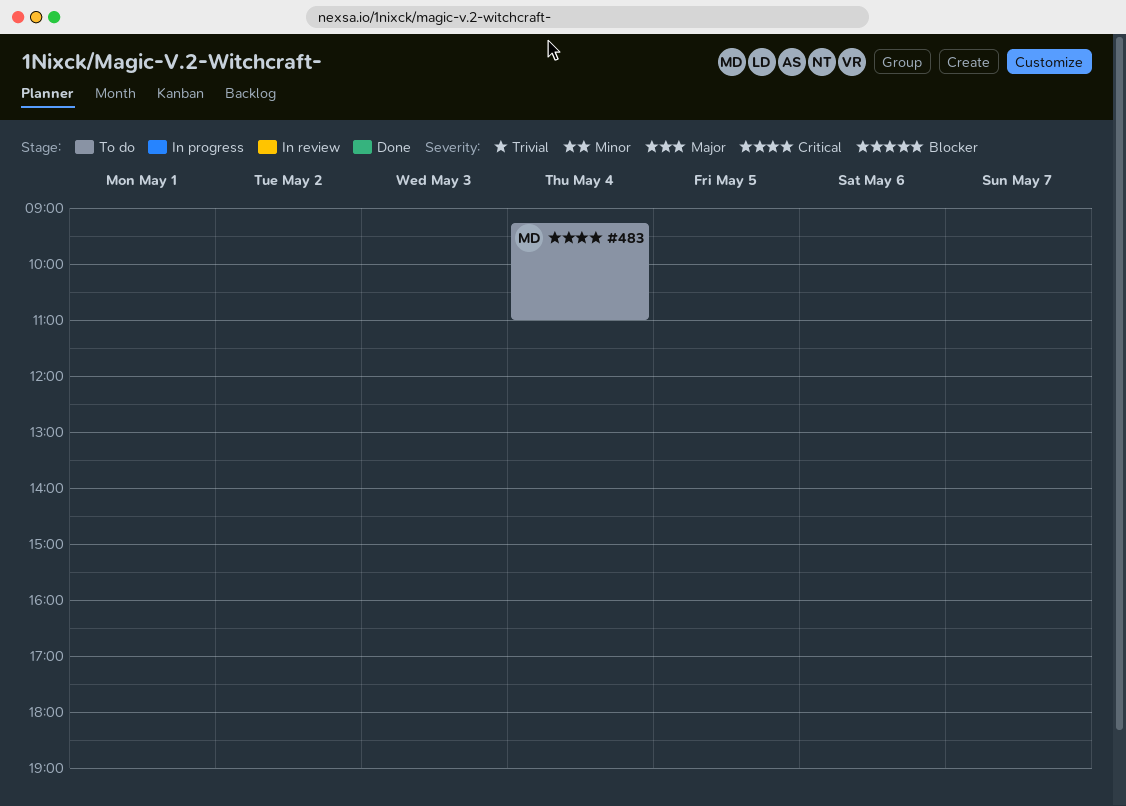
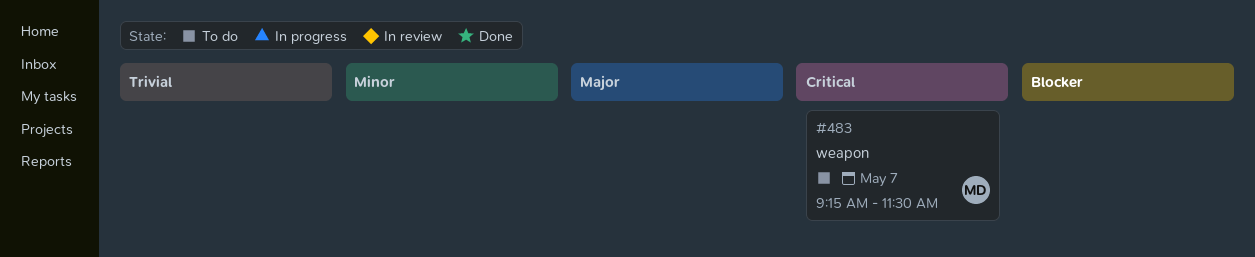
#483, day: May 4 -> May 7
#483, ends: 11:00 -> 11:30

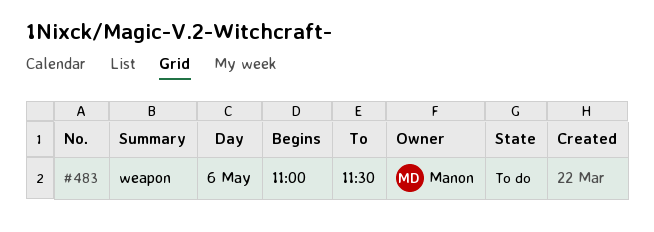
#483, day: May 7 -> May 6
#483, begins: 09:15 -> 11:00

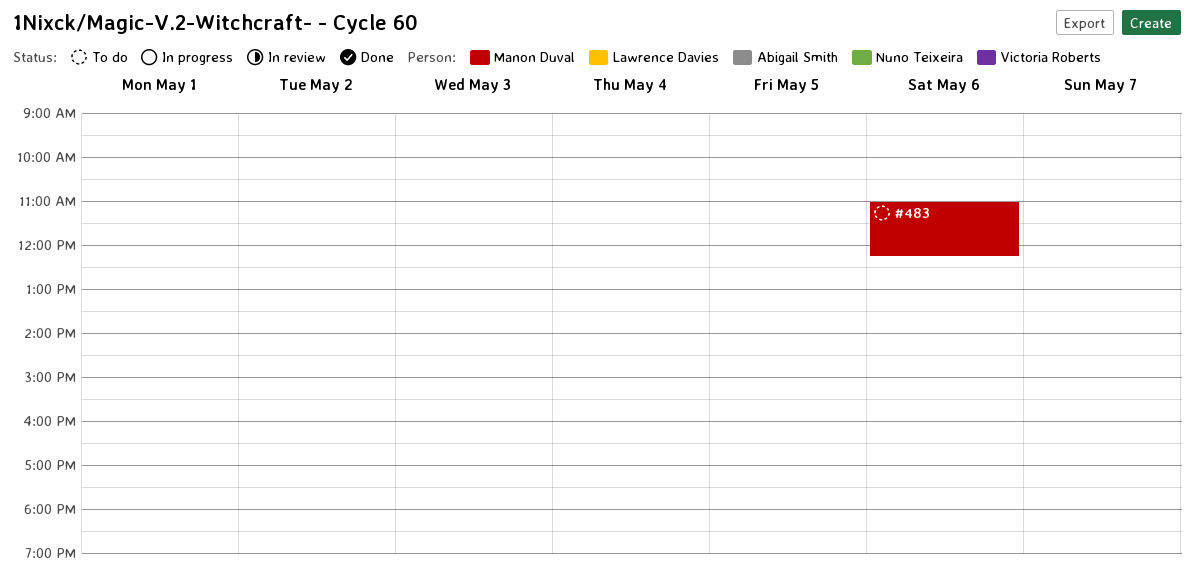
#483, ends: 11:30 -> 12:15

